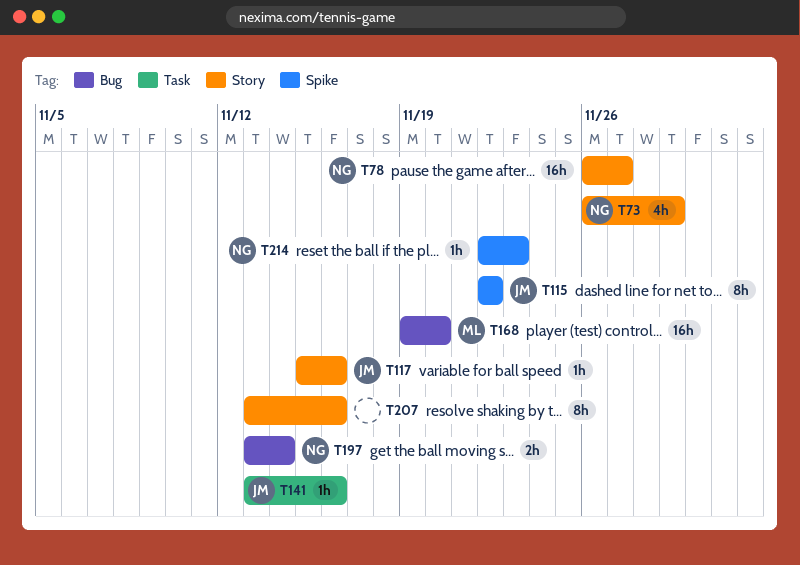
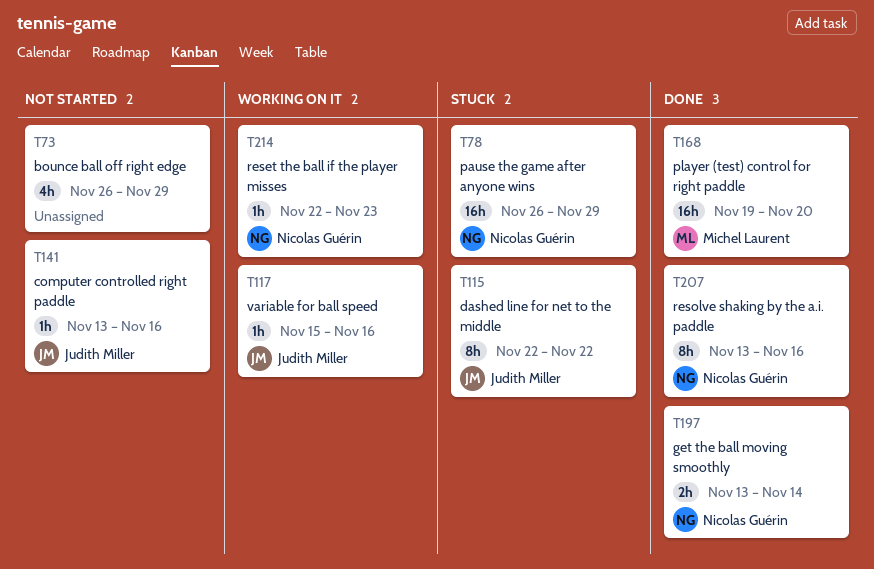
T73, owner: Nicolas Guérin -> none
T78, due: Nov 27 -> Nov 29
T207, owner: none -> Nicolas Guérin

